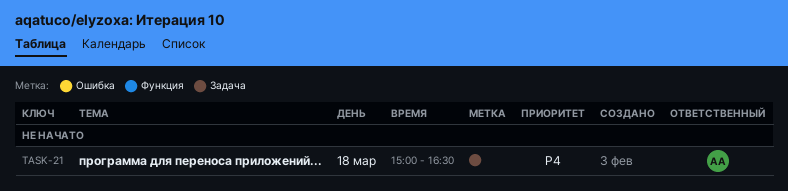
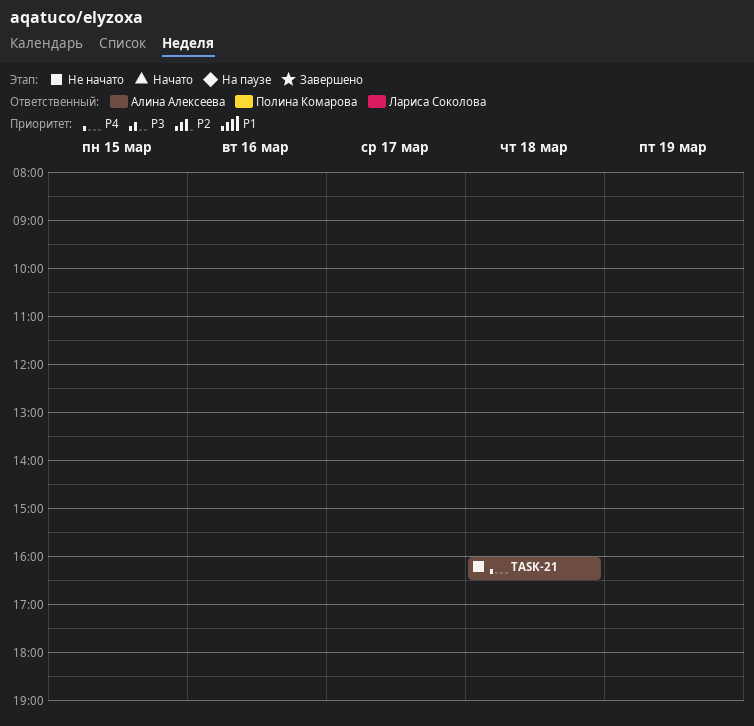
TASK-21, begins: 15:00 -> 16:00

